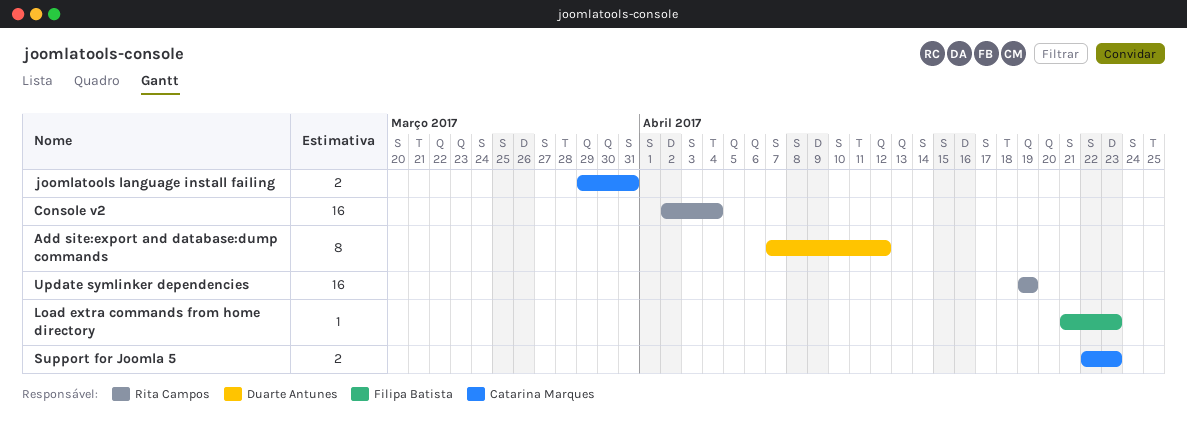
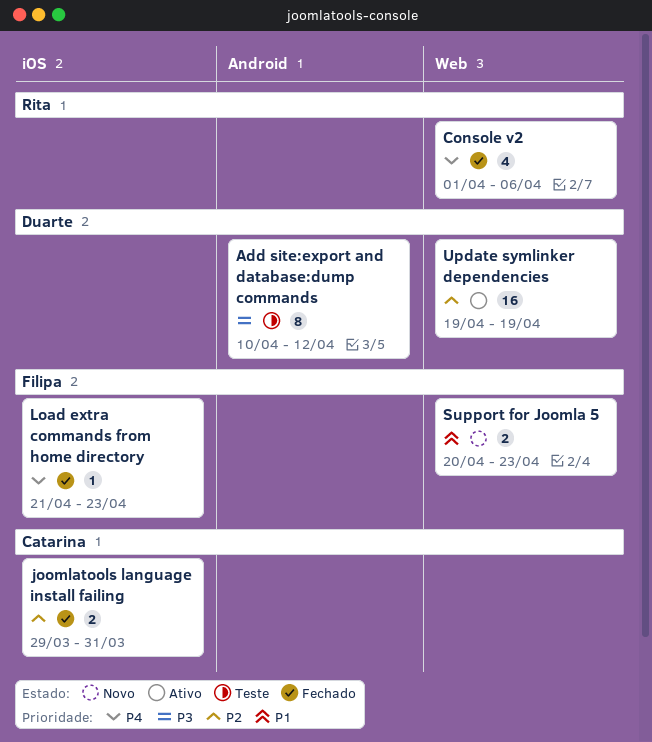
Add site:export and database:dump commands, start: Apr 7 -> Apr 10
Console v2, estimate: 16 -> 4
Console v2, start: Apr 2 -> Apr 1
Console v2, due: Apr 4 -> Apr 6
Support for Joomla 5, owner: Catarina Marques -> Filipa Batista
Support for Joomla 5, start: Apr 22 -> Apr 20
Update symlinker dependencies, owner: Rita Campos -> Duarte Antunes

